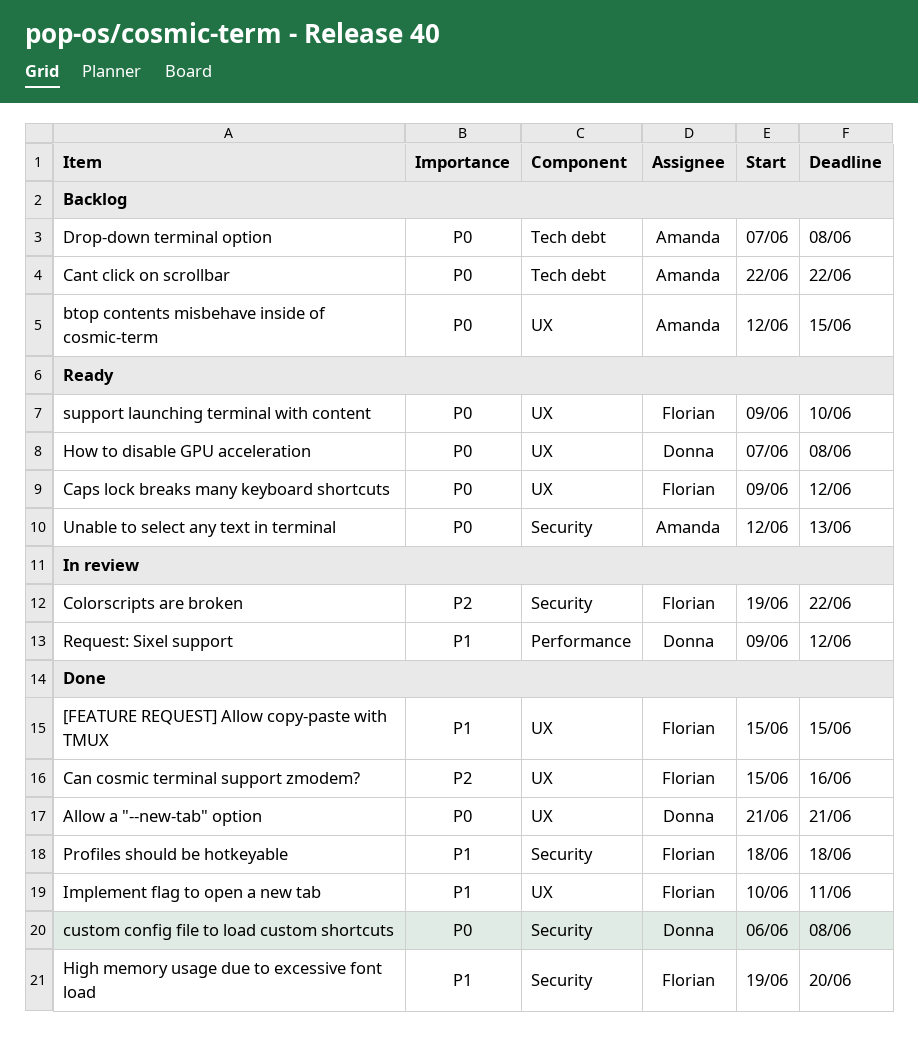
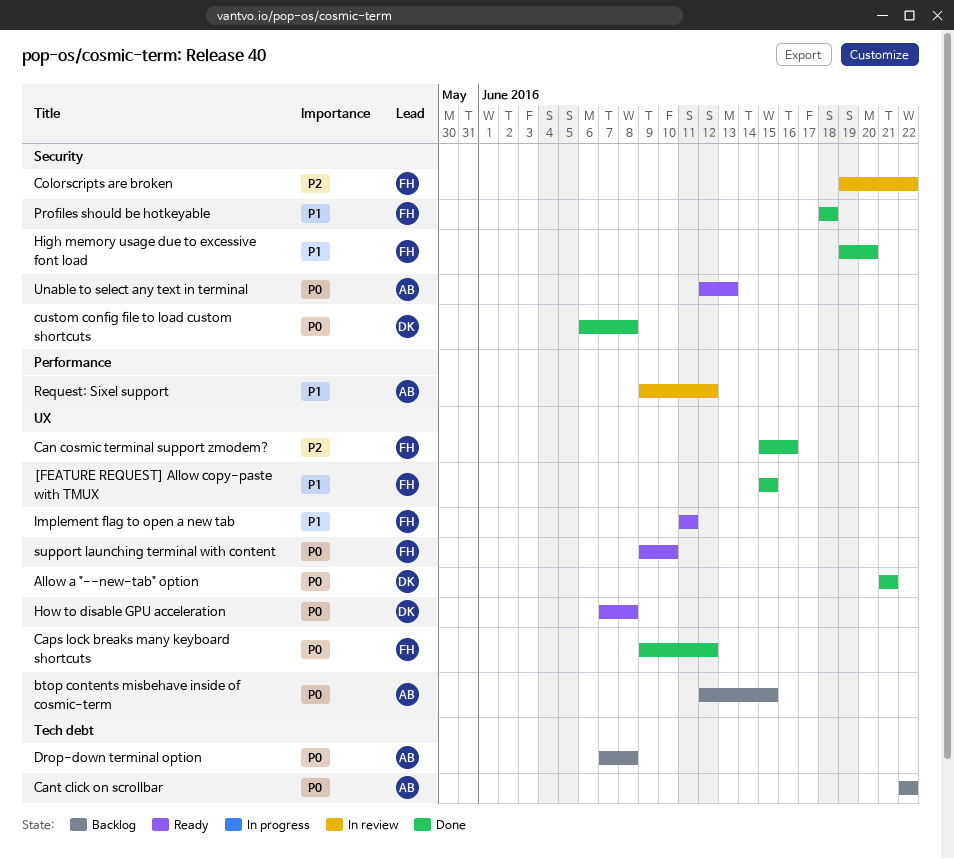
Caps lock breaks many keyboard shortcuts, status: Ready -> Done
Implement flag to open a new tab, status: Done -> Ready
Implement flag to open a new tab, start: Jun 10 -> Jun 11
Request: Sixel support, owner: Donna -> Amanda

